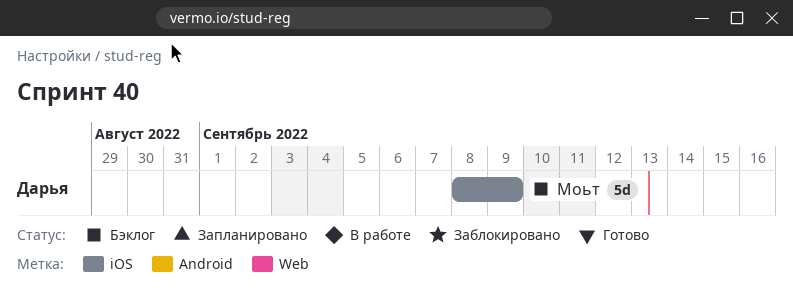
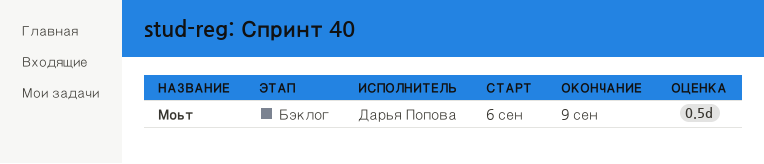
Моьт, estimate: 5d -> 0.5d
Моьт, start: Sep 8 -> Sep 6

